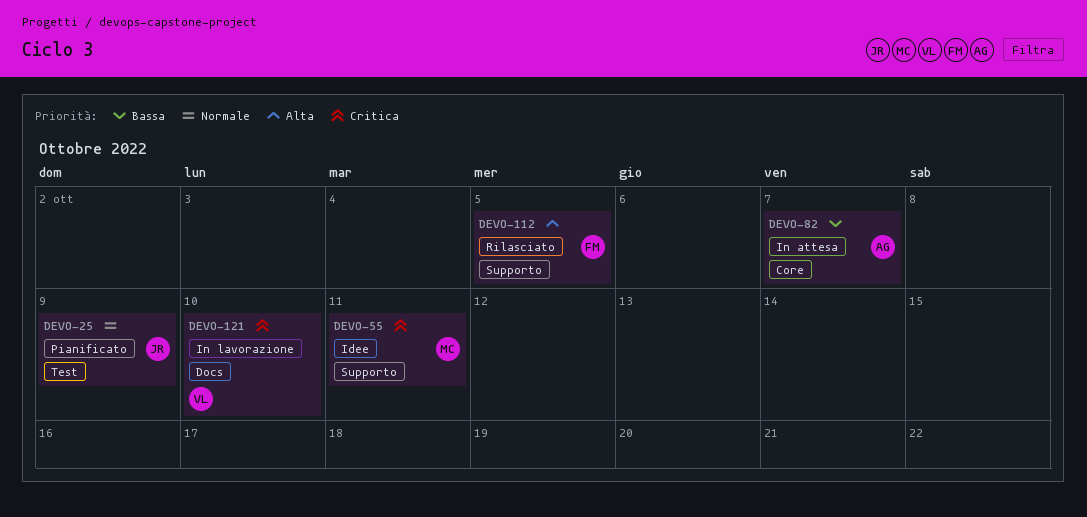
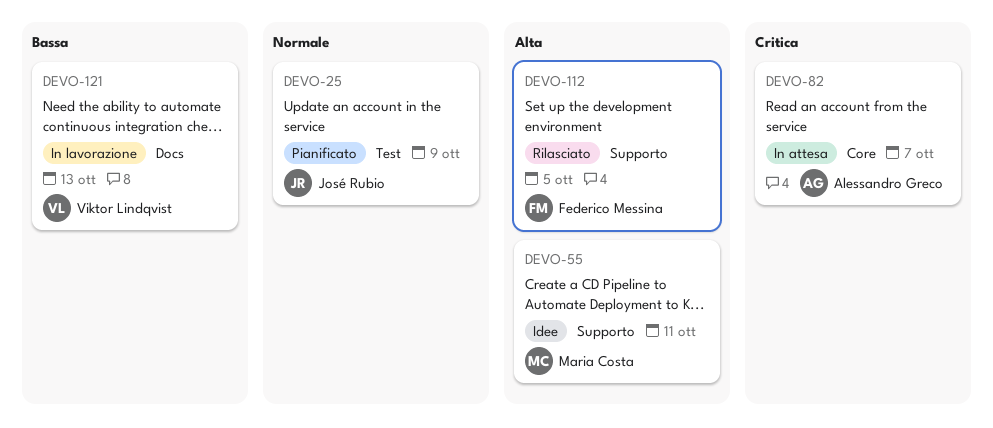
DEVO-55, priority: Critica -> Alta
DEVO-82, priority: Bassa -> Critica
DEVO-121, priority: Critica -> Bassa
DEVO-121, due: Oct 10 -> Oct 13

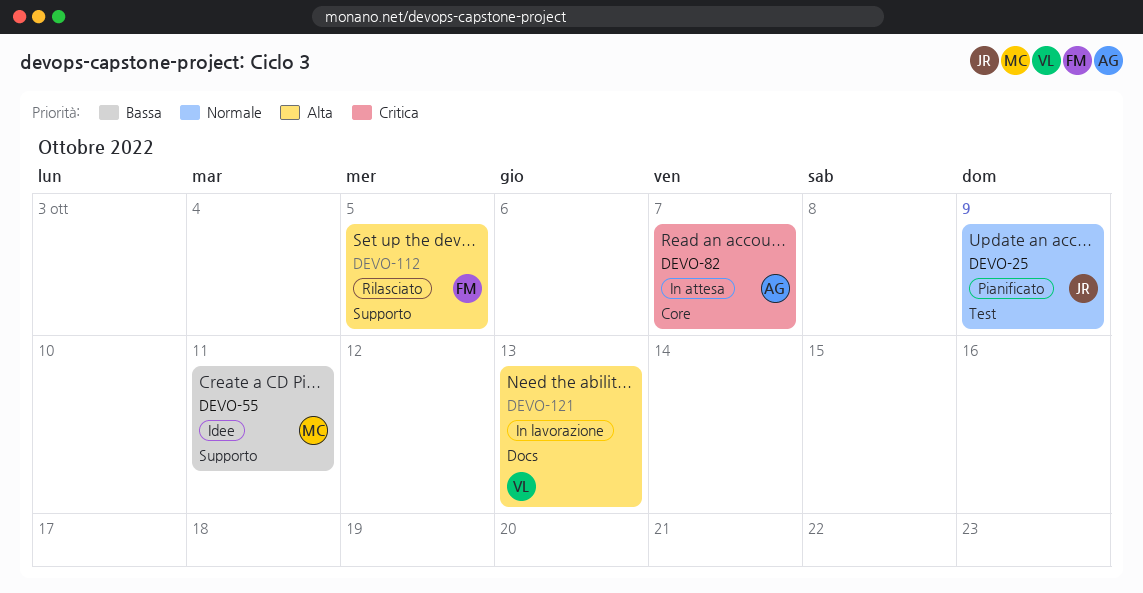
DEVO-55, priority: Alta -> Bassa
DEVO-121, priority: Bassa -> Alta

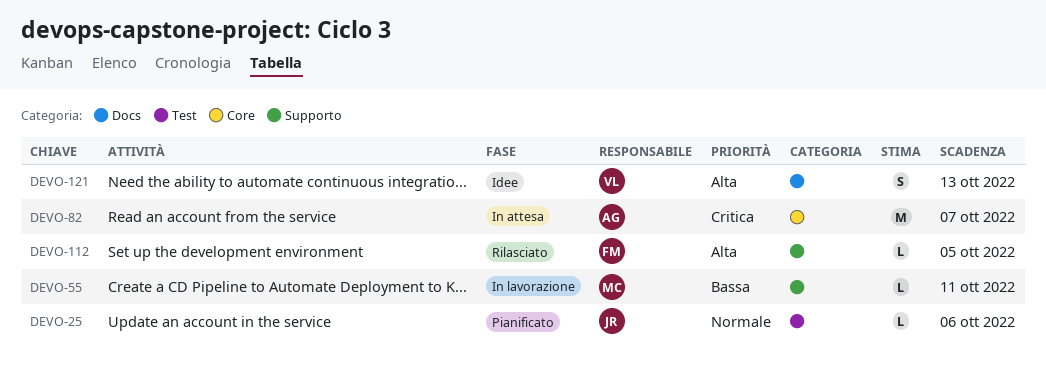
DEVO-25, due: Oct 9 -> Oct 6
DEVO-55, status: Idee -> In lavorazione
DEVO-121, status: In lavorazione -> Idee

